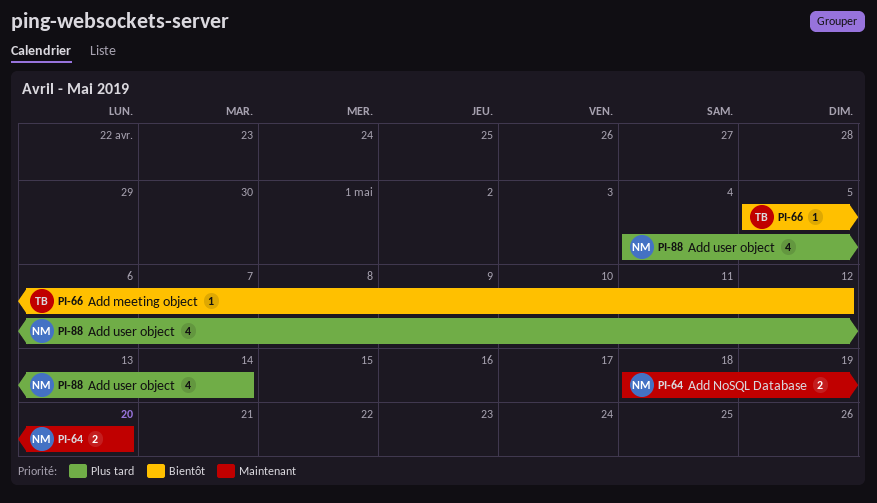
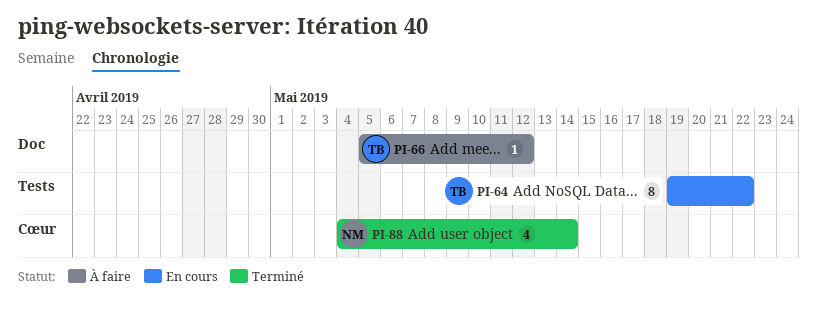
PI-64, owner: NM -> TB
PI-64, estimate: 2 -> 8
PI-64, start: May 18 -> May 19
PI-64, due: May 20 -> May 22

